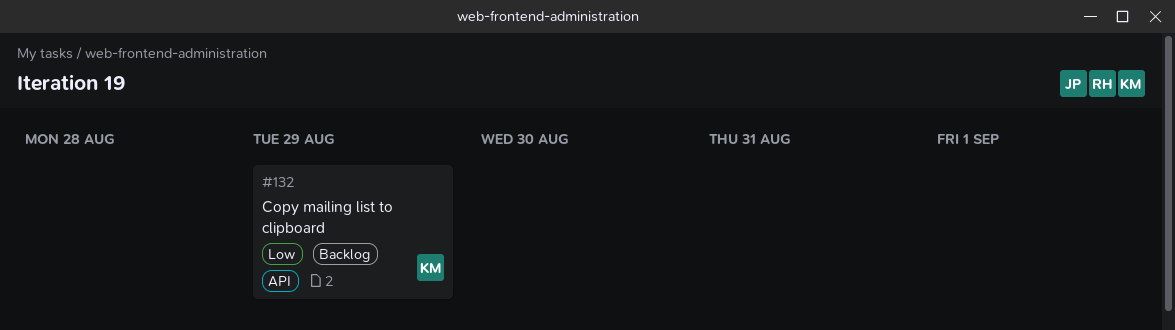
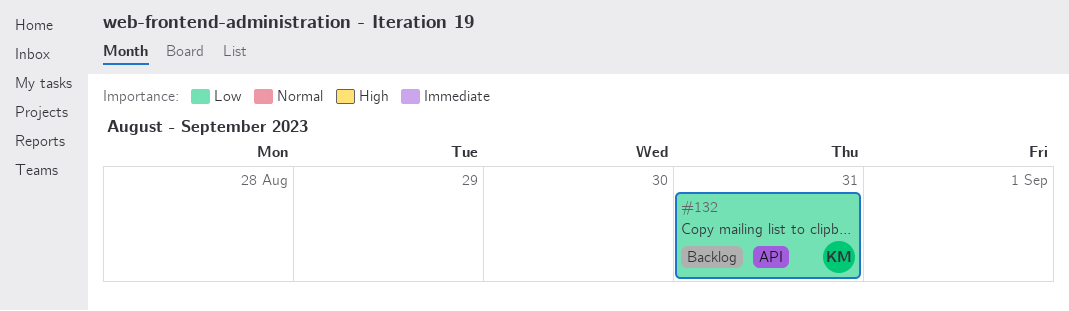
#132, due: Aug 29 -> Aug 31

